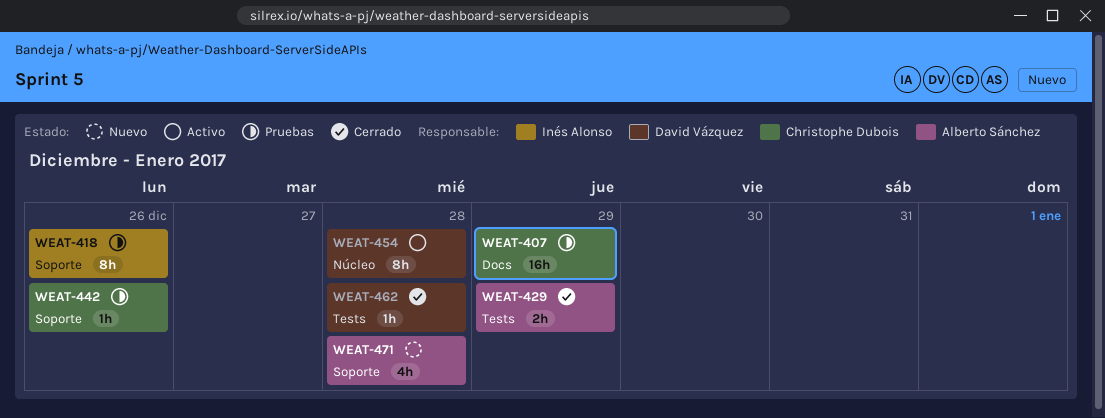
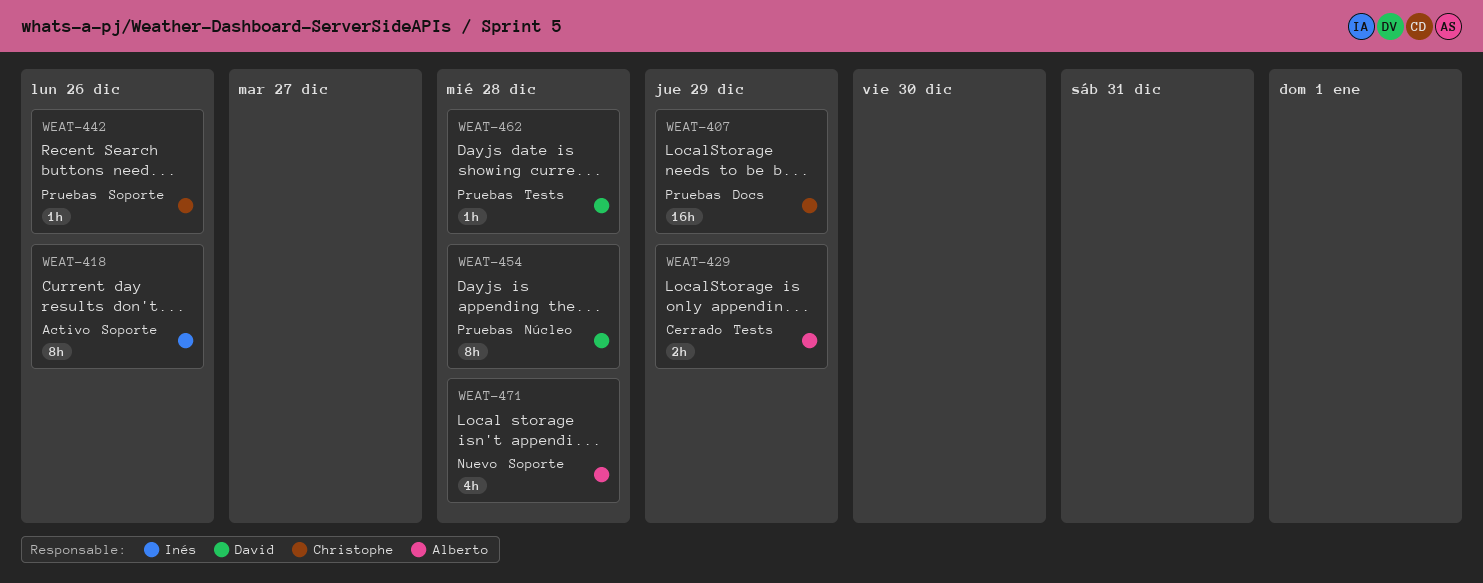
WEAT-418, status: Pruebas -> Activo
WEAT-454, status: Activo -> Pruebas
WEAT-462, status: Cerrado -> Pruebas

